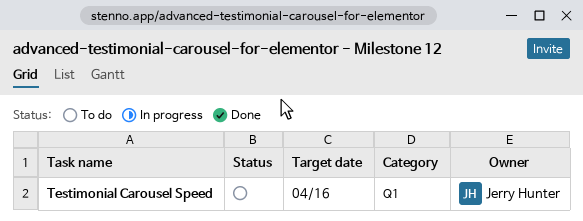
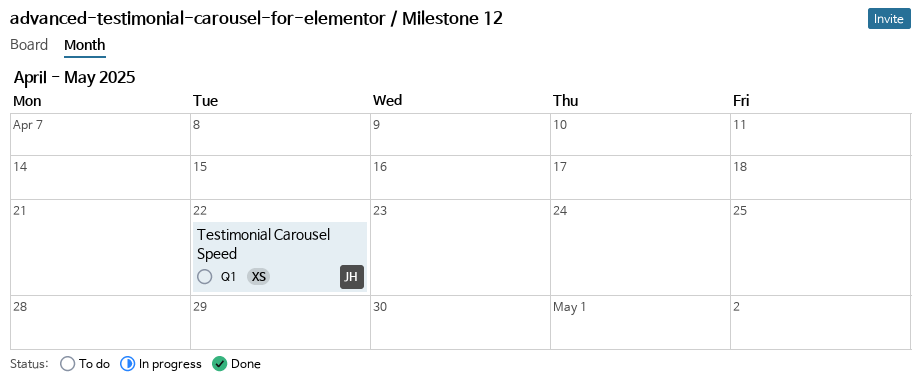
Testimonial Carousel Speed, due: Apr 16 -> Apr 22

